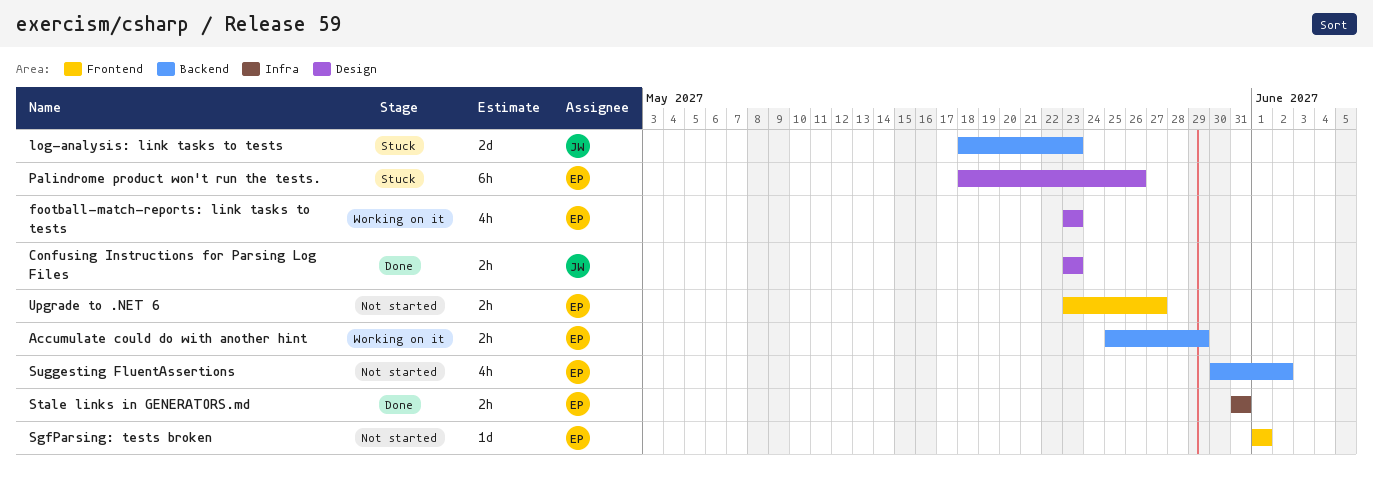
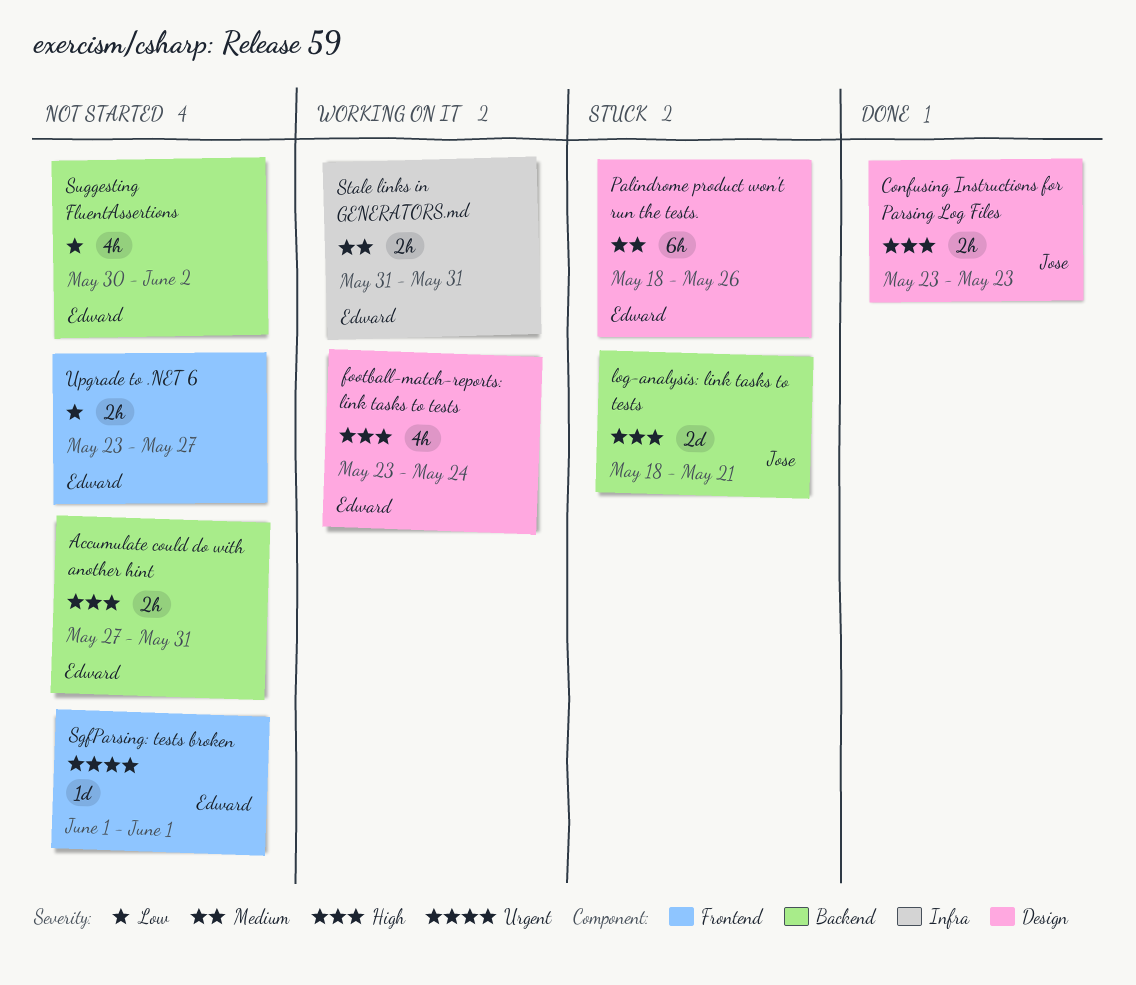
Accumulate could do with another hint, status: Working on it -> Not started
Accumulate could do with another hint, start: May 25 -> May 27
Accumulate could do with another hint, due: May 29 -> May 31
football-match-reports: link tasks to tests, due: May 23 -> May 24
log-analysis: link tasks to tests, due: May 23 -> May 21
Stale links in GENERATORS.md, status: Done -> Working on it

